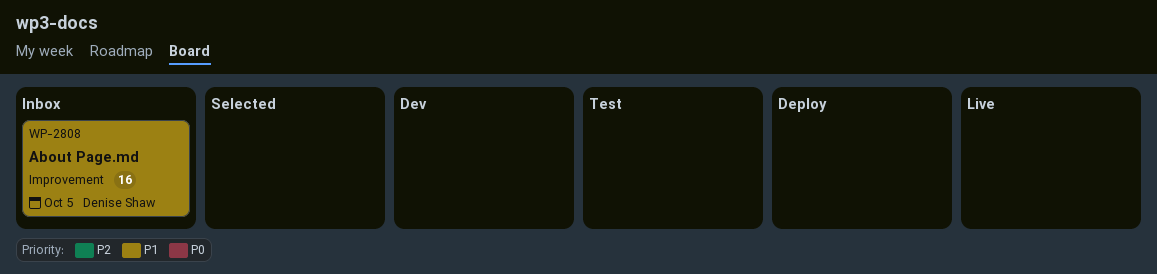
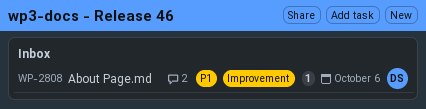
WP-2808, estimate: 16 -> 1
WP-2808, due: Oct 5 -> Oct 6

